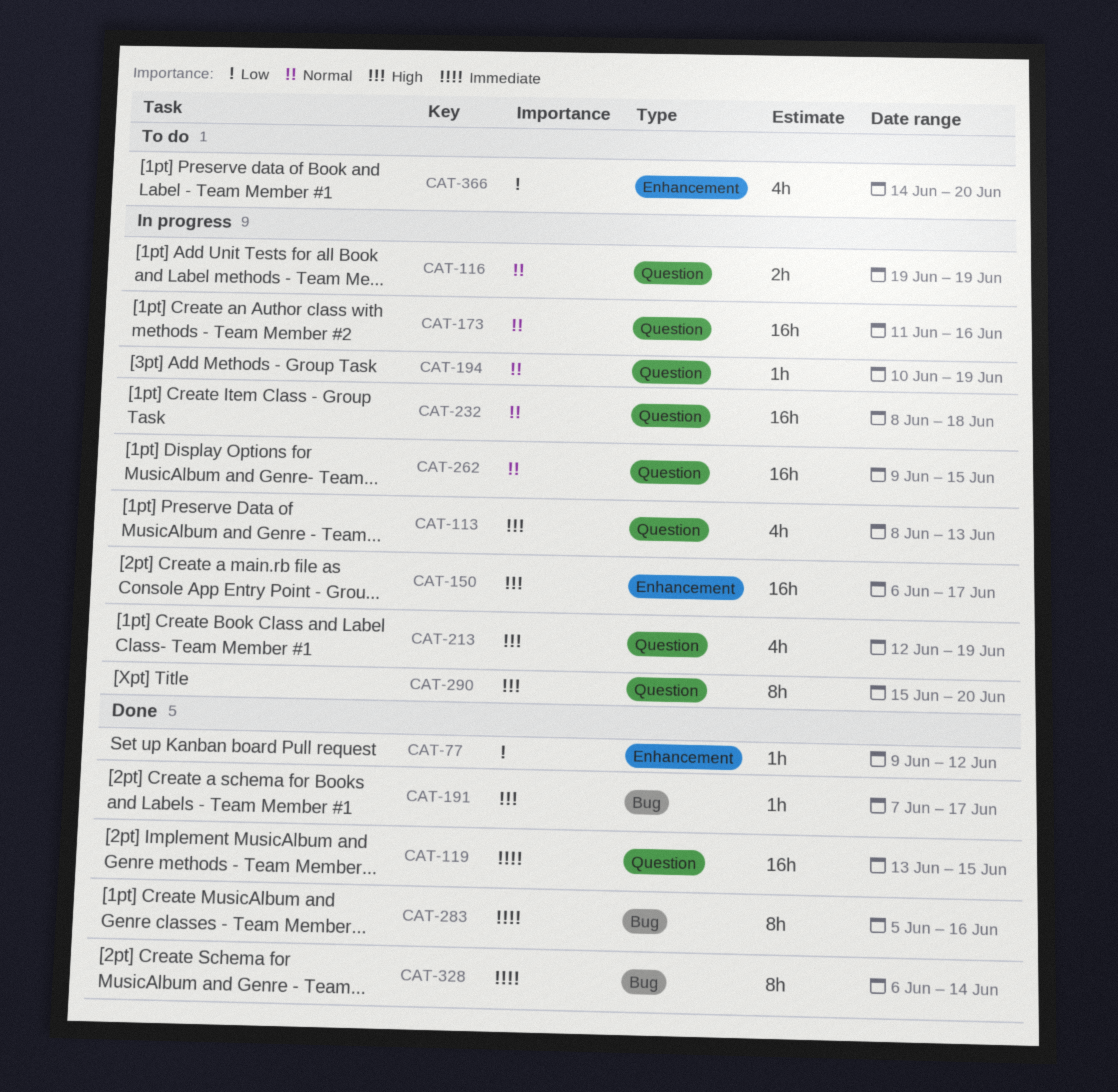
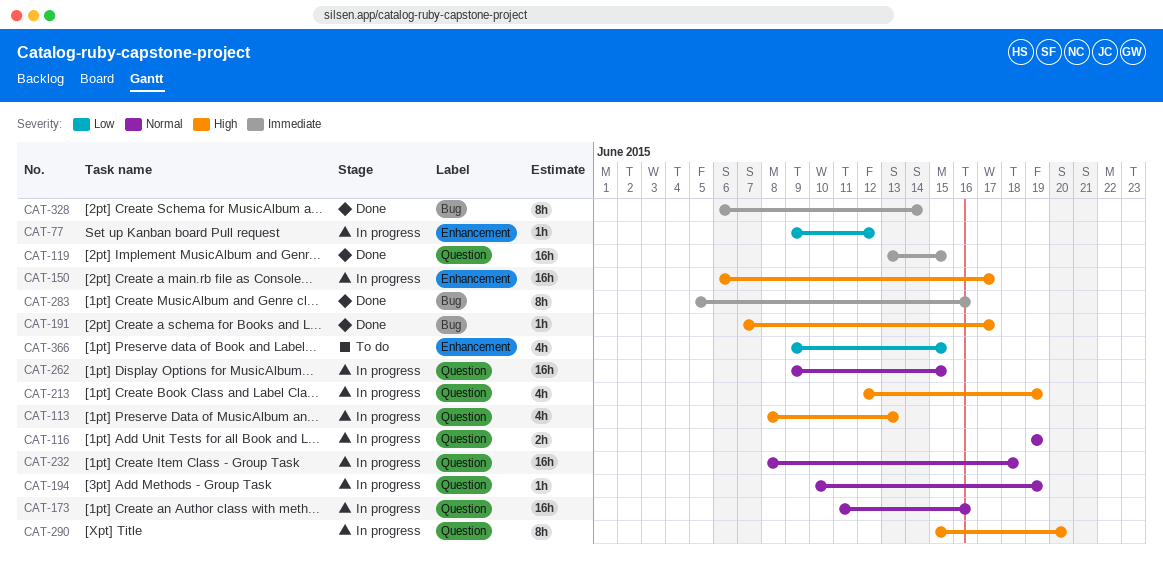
CAT-77, status: Done -> In progress
CAT-366, start: Jun 14 -> Jun 9
CAT-366, due: Jun 20 -> Jun 15

